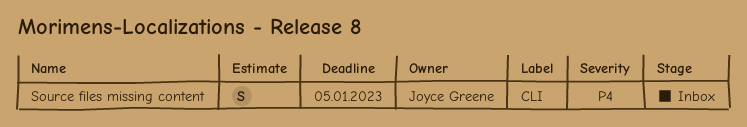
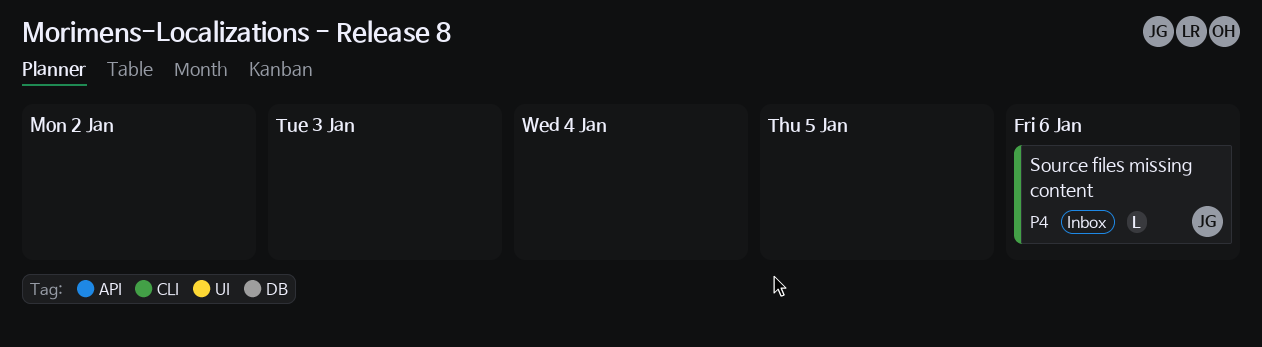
Source files missing content, estimate: S -> L
Source files missing content, due: Jan 5 -> Jan 6

